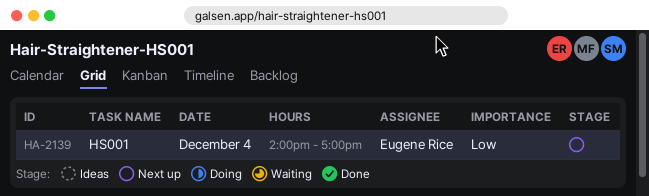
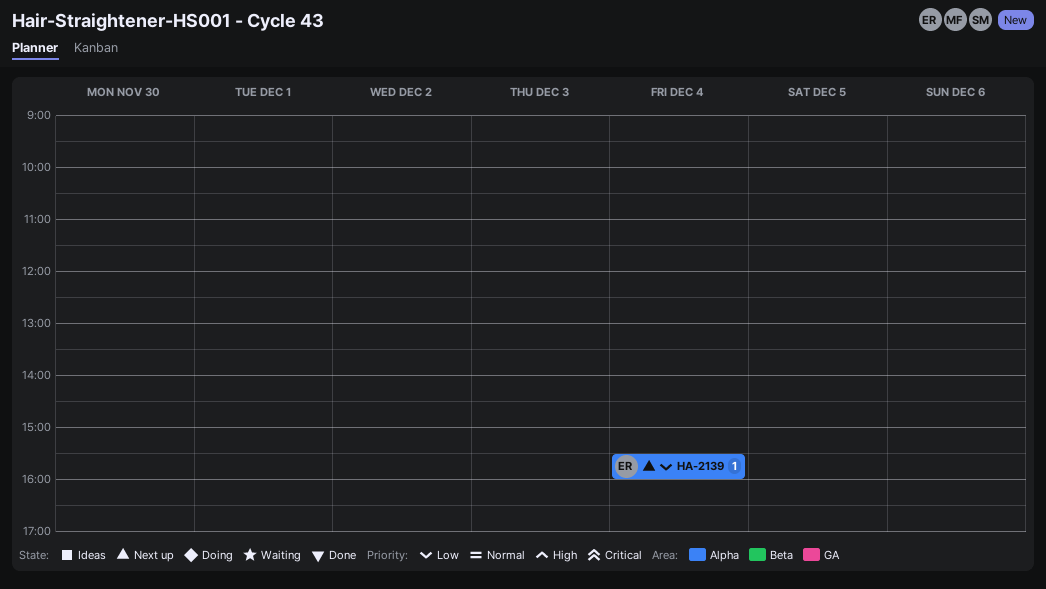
HA-2139, begins: 14:00 -> 15:30
HA-2139, ends: 17:00 -> 16:00

